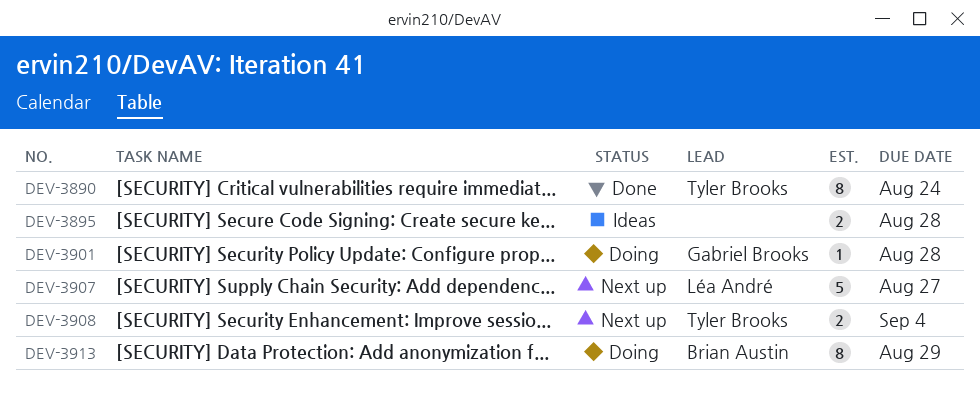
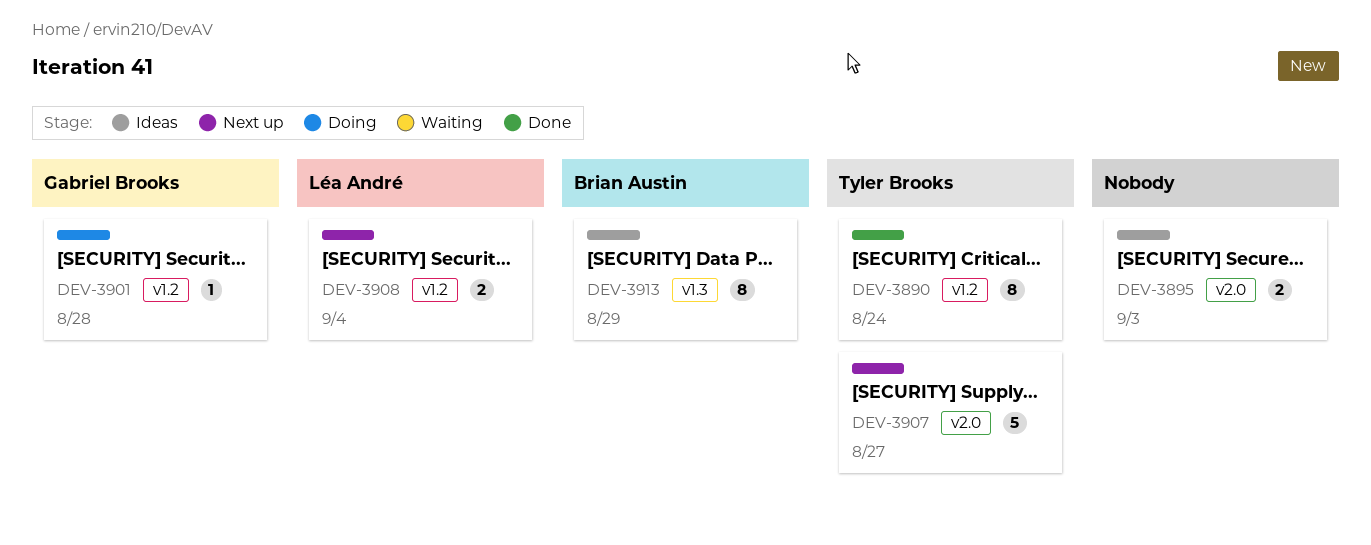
DEV-3895, due: Aug 28 -> Sep 3
DEV-3907, owner: Léa André -> Tyler Brooks
DEV-3908, owner: Tyler Brooks -> Léa André
DEV-3913, status: Doing -> Ideas

